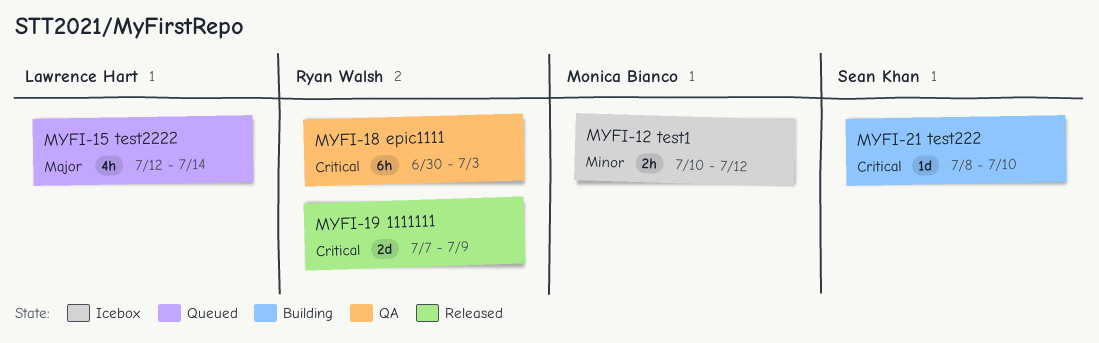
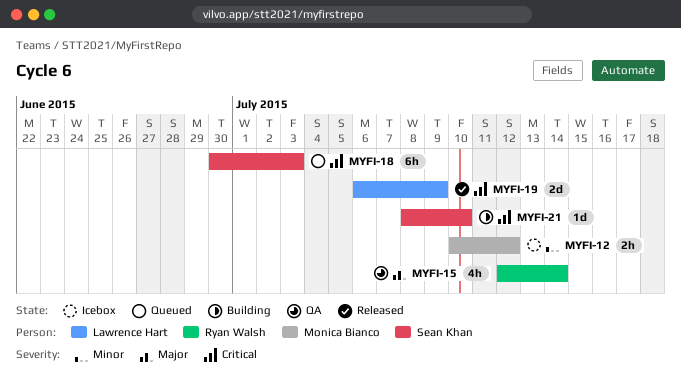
MYFI-15, status: Queued -> QA
MYFI-15, owner: Lawrence Hart -> Ryan Walsh
MYFI-18, status: QA -> Queued
MYFI-18, owner: Ryan Walsh -> Sean Khan
MYFI-19, owner: Ryan Walsh -> Lawrence Hart
MYFI-19, start: Jul 7 -> Jul 6

